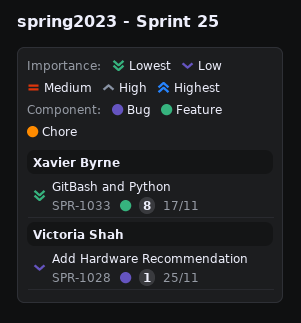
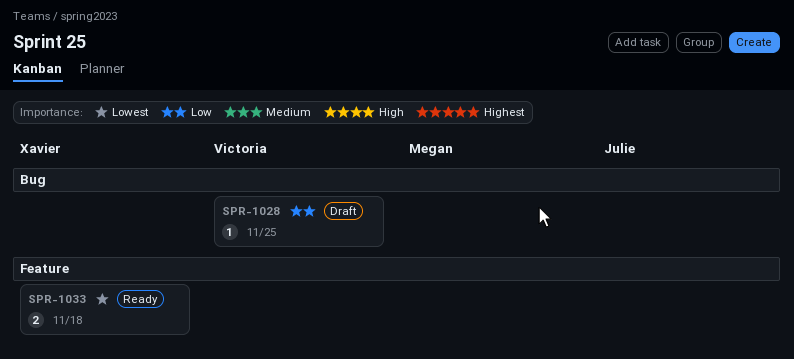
SPR-1033, estimate: 8 -> 2
SPR-1033, due: Nov 17 -> Nov 18

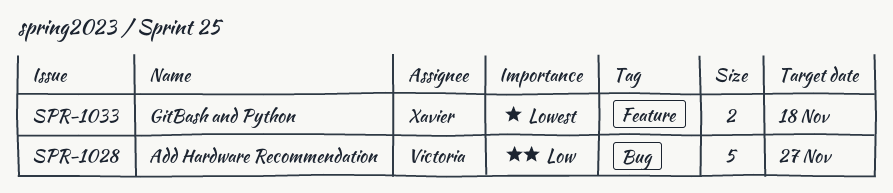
SPR-1028, estimate: 1 -> 5
SPR-1028, due: Nov 25 -> Nov 27

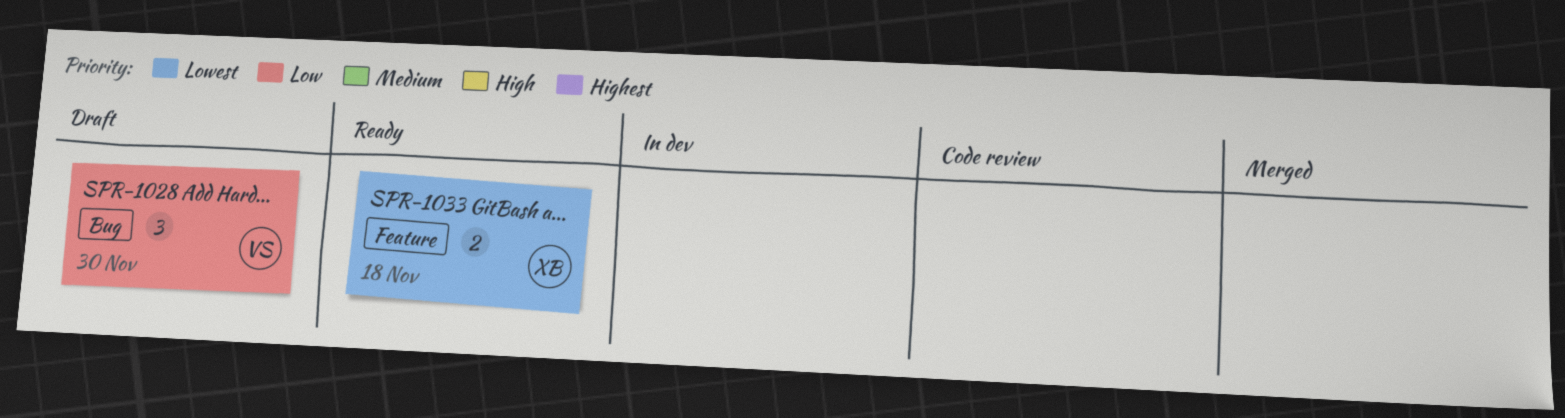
SPR-1028, estimate: 5 -> 3
SPR-1028, due: Nov 27 -> Nov 30

